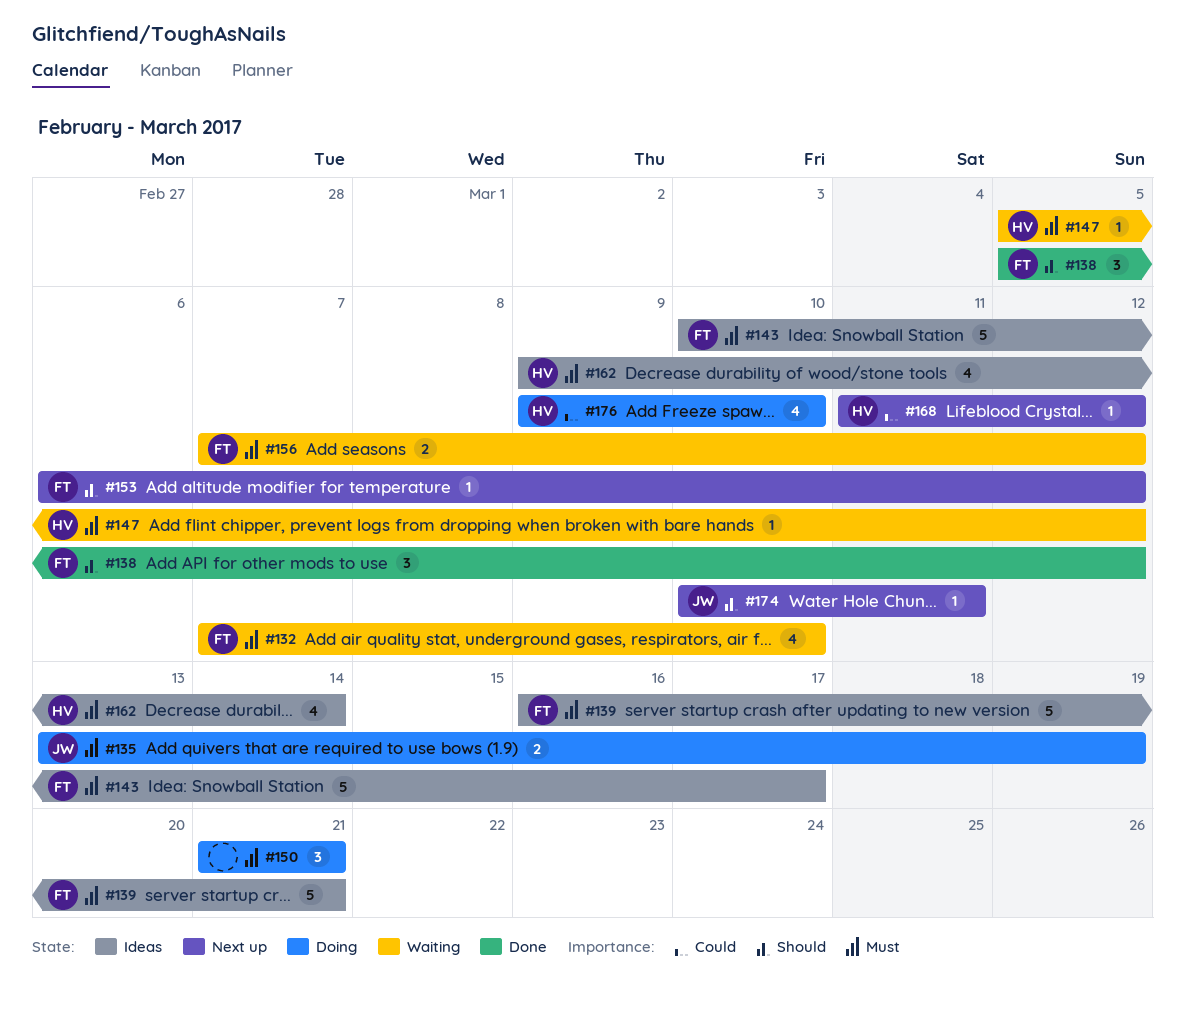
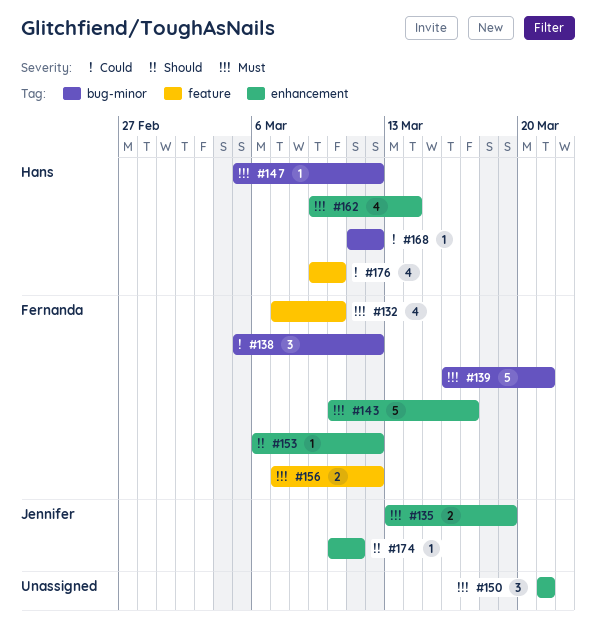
#138, priority: Should -> Could

